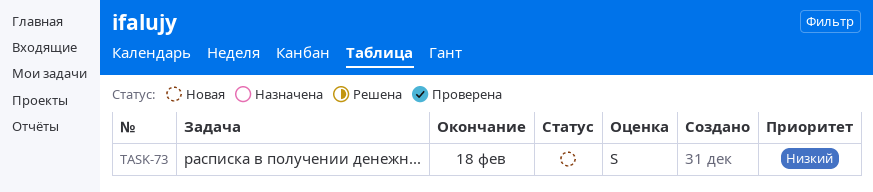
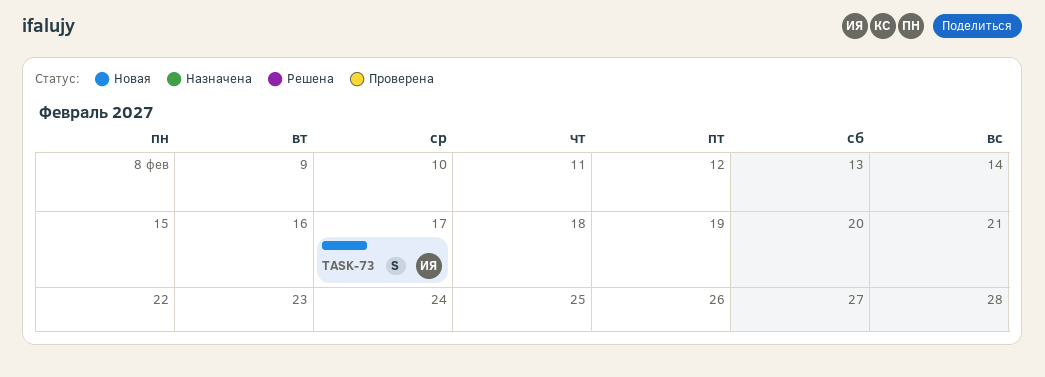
TASK-73, due: Feb 18 -> Feb 17

